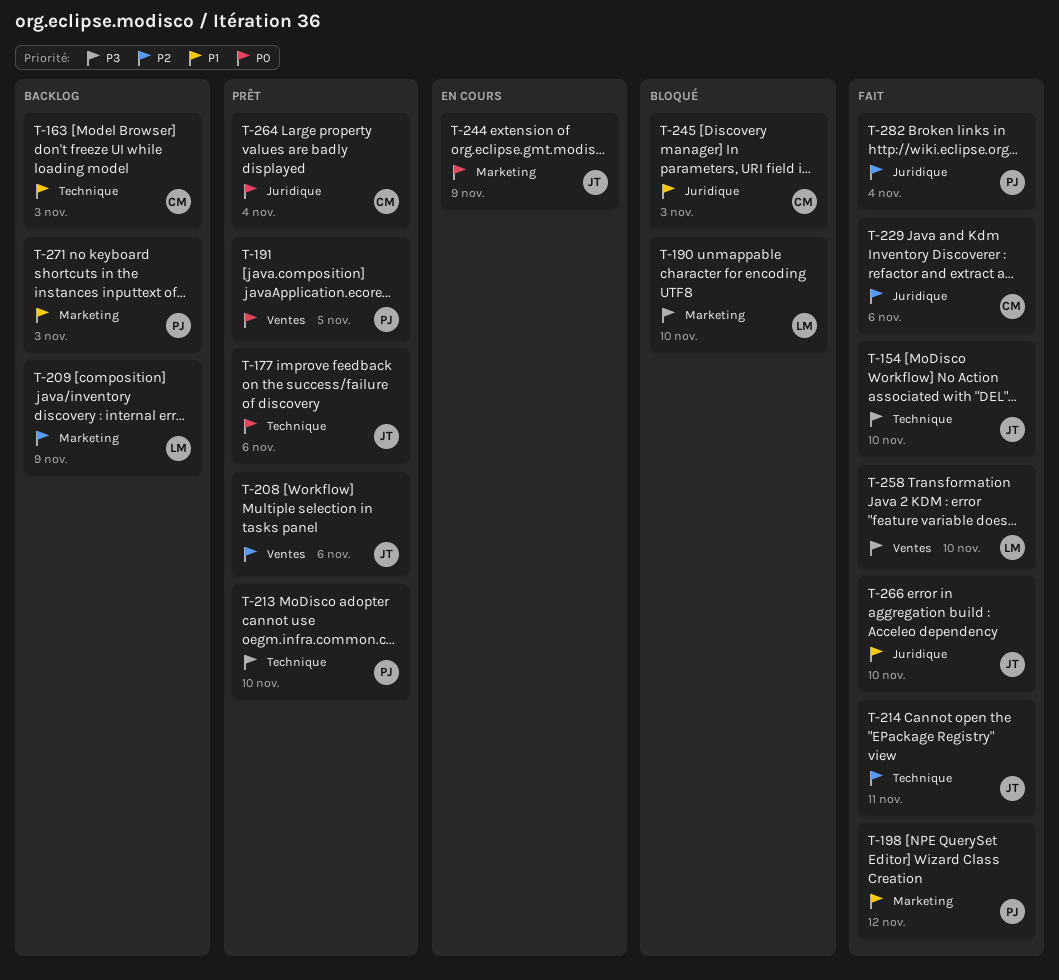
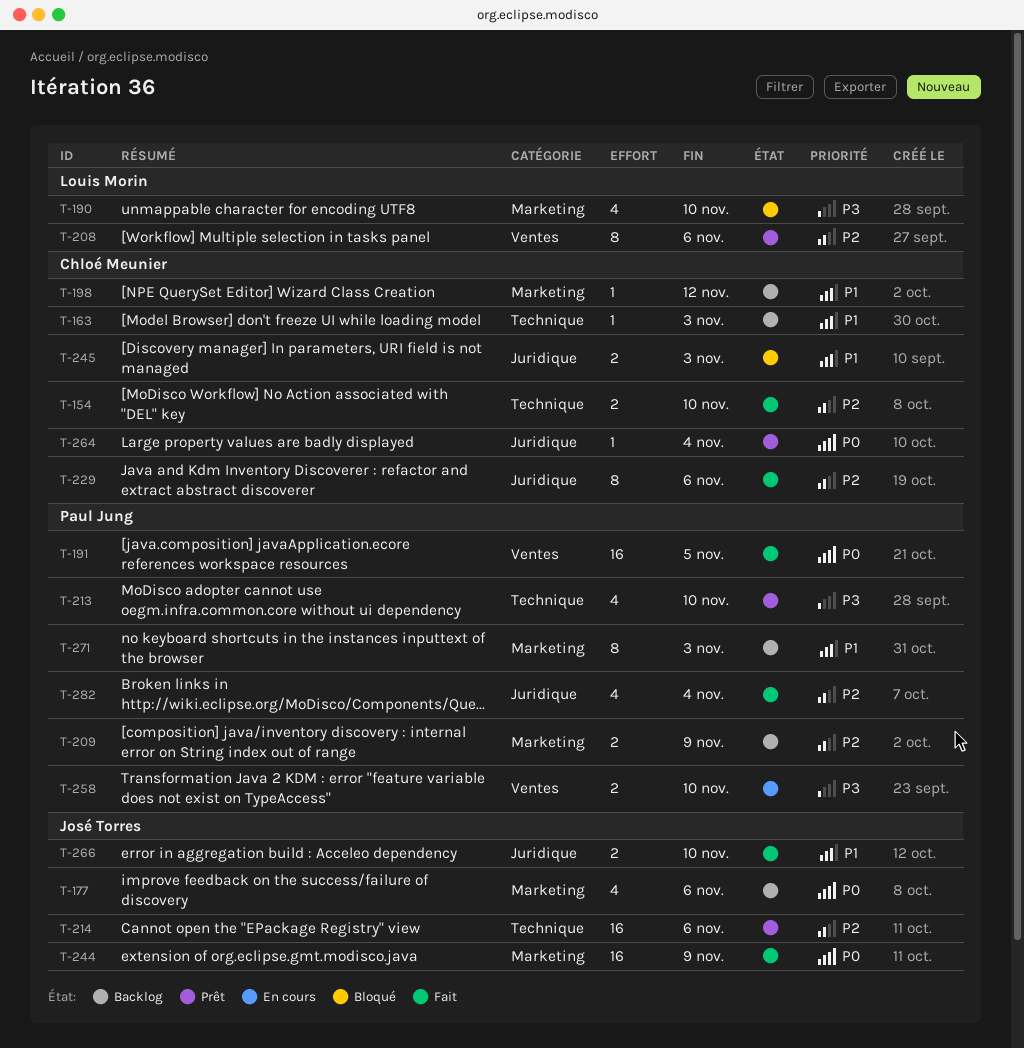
T-154, owner: José Torres -> Chloé Meunier
T-154, priority: P3 -> P2
T-177, status: Prêt -> Backlog
T-177, label: Technique -> Marketing
T-191, status: Prêt -> Fait
T-198, status: Fait -> Backlog
T-198, owner: Paul Jung -> Chloé Meunier
T-208, owner: José Torres -> Louis Morin
T-209, owner: Louis Morin -> Paul Jung
T-214, status: Fait -> Prêt
T-214, due: Nov 11 -> Nov 6
T-244, status: En cours -> Fait
T-258, status: Fait -> En cours
T-258, owner: Louis Morin -> Paul Jung

